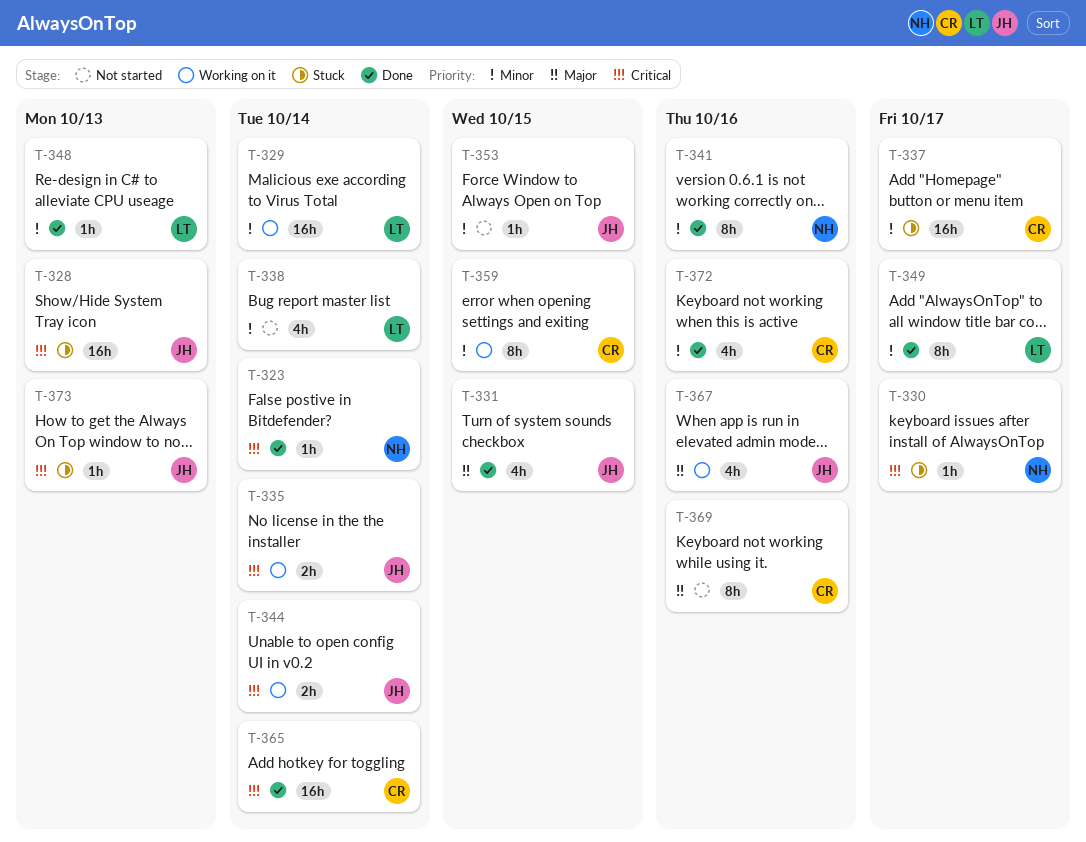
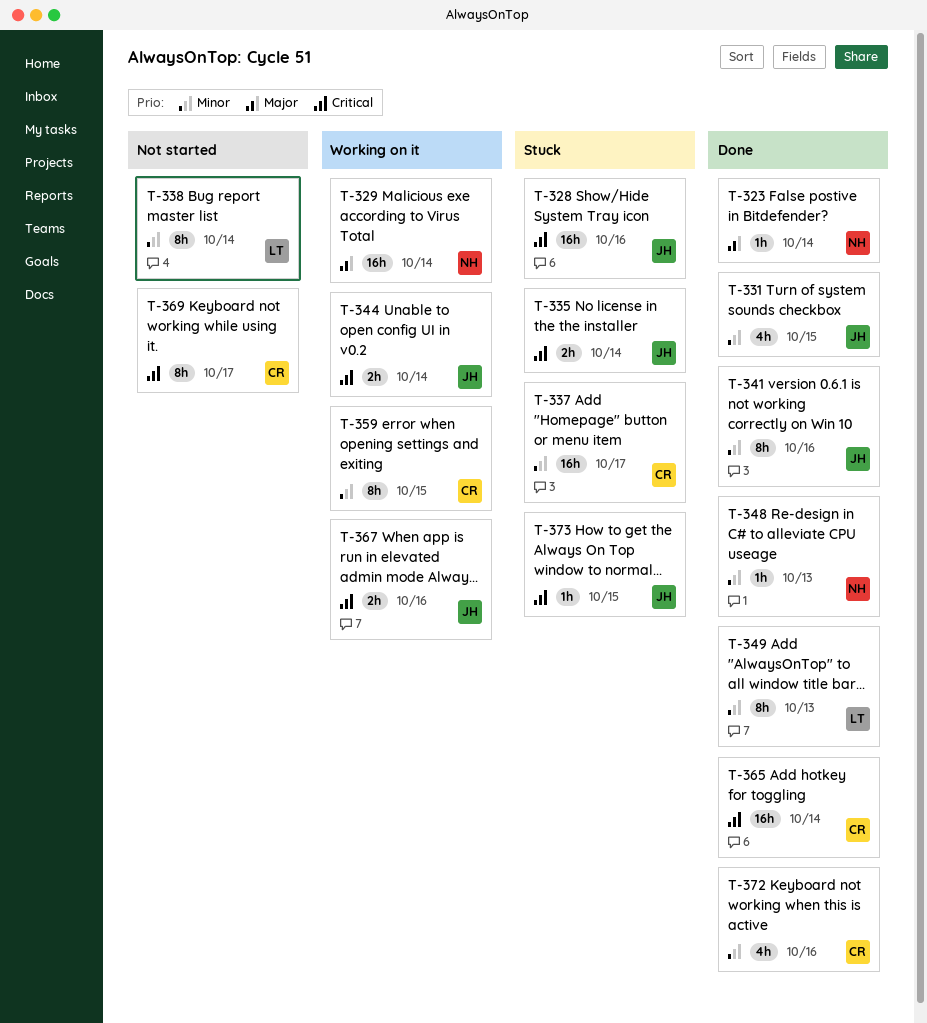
T-323, priority: Critical -> Major
T-328, due: Oct 13 -> Oct 16
T-329, owner: LT -> NH
T-329, priority: Minor -> Major
T-330: present -> none
T-331, priority: Major -> Minor
T-335, status: Working on it -> Stuck
T-338, estimate: 4h -> 8h
T-341, owner: NH -> JH
T-348, owner: LT -> NH
T-349, due: Oct 17 -> Oct 13
T-353: present -> none
T-367, priority: Major -> Critical
T-367, estimate: 4h -> 2h
T-369, priority: Major -> Critical
T-369, due: Oct 16 -> Oct 17
T-373, due: Oct 13 -> Oct 15

